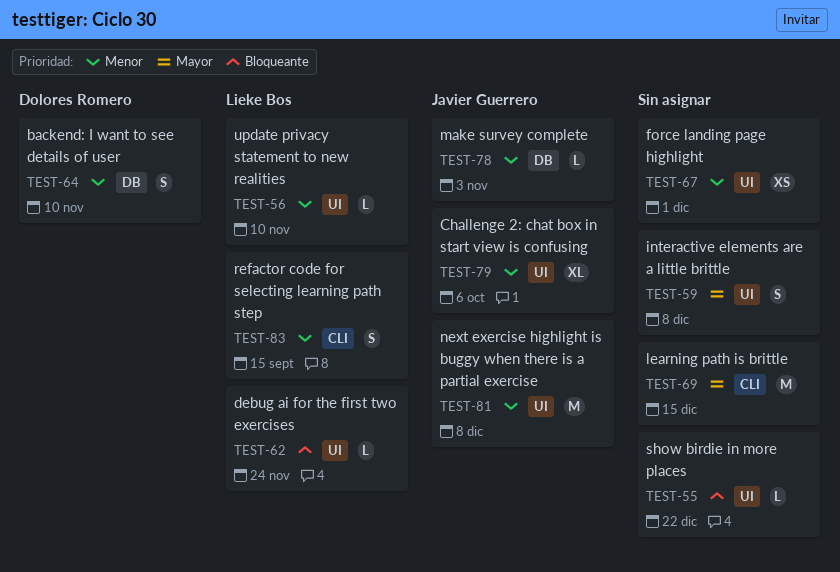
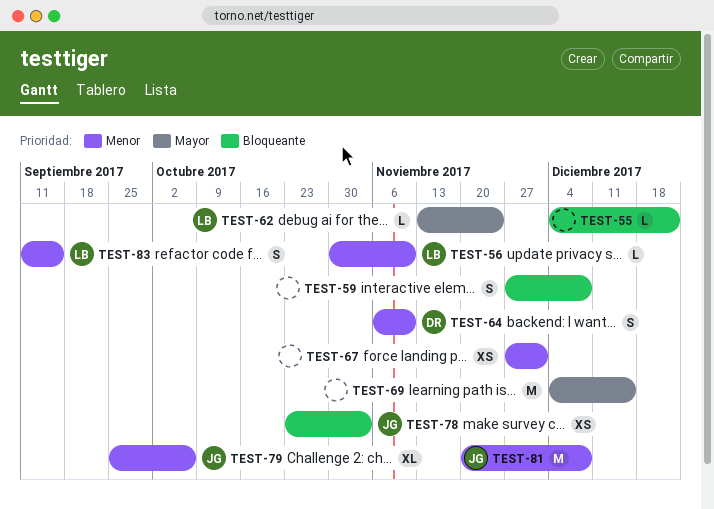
TEST-59, priority: Mayor -> Bloqueante
TEST-62, priority: Bloqueante -> Mayor
TEST-78, priority: Menor -> Bloqueante
TEST-78, estimate: L -> XS

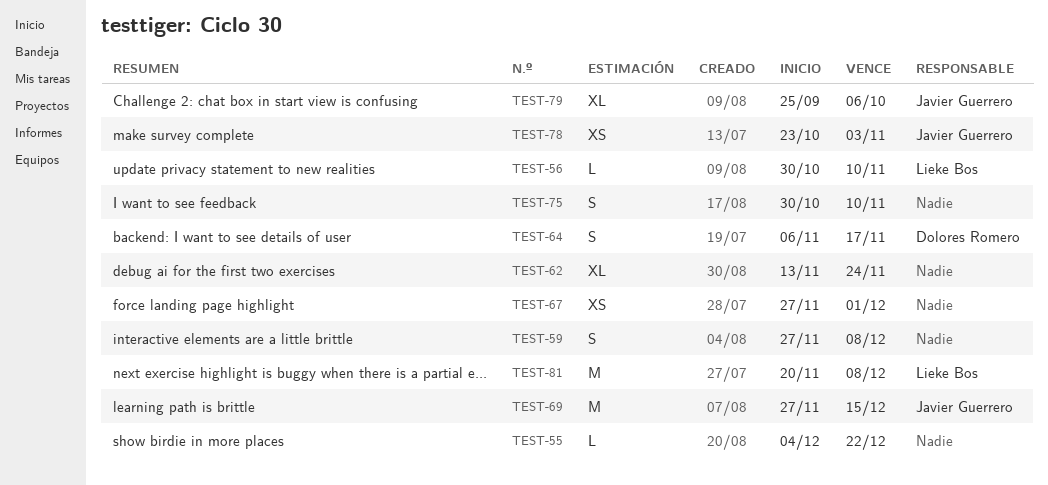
TEST-62, owner: Lieke Bos -> none
TEST-62, estimate: L -> XL
TEST-64, due: Nov 10 -> Nov 17
TEST-69, owner: none -> Javier Guerrero
TEST-69, start: Dec 4 -> Nov 27
TEST-75: none -> present
TEST-81, owner: Javier Guerrero -> Lieke Bos
TEST-83: present -> none

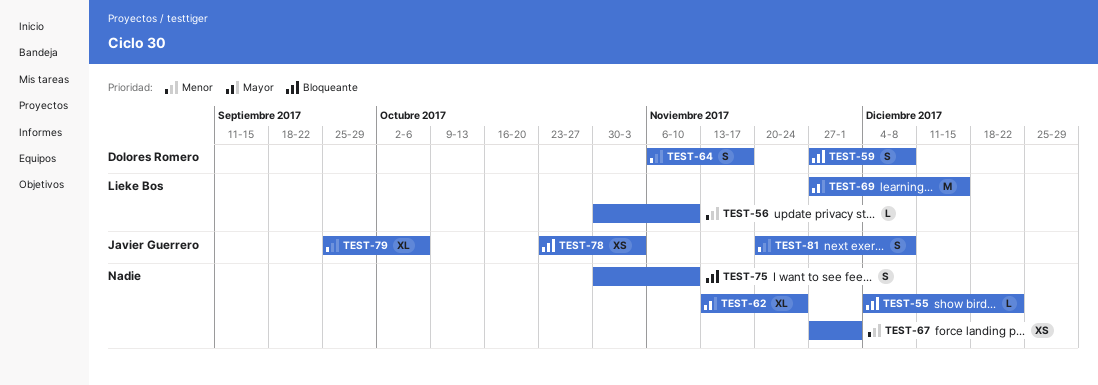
TEST-59, owner: none -> Dolores Romero
TEST-69, owner: Javier Guerrero -> Lieke Bos
TEST-81, owner: Lieke Bos -> Javier Guerrero
TEST-81, estimate: M -> S

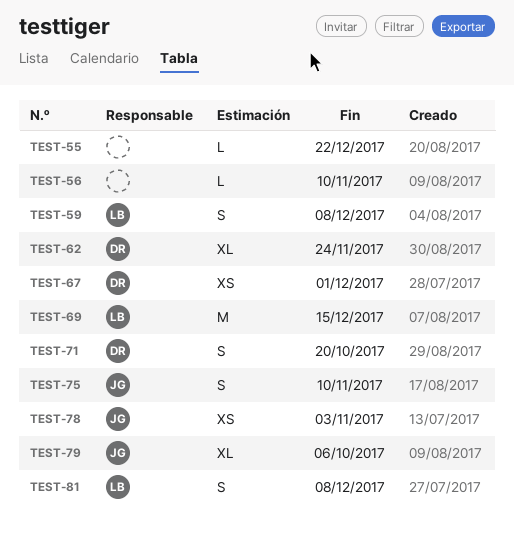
TEST-56, owner: Lieke Bos -> none
TEST-59, owner: Dolores Romero -> Lieke Bos
TEST-62, owner: none -> Dolores Romero
TEST-64: present -> none
TEST-67, owner: none -> Dolores Romero
TEST-71: none -> present
TEST-75, owner: none -> Javier Guerrero
TEST-81, owner: Javier Guerrero -> Lieke Bos

